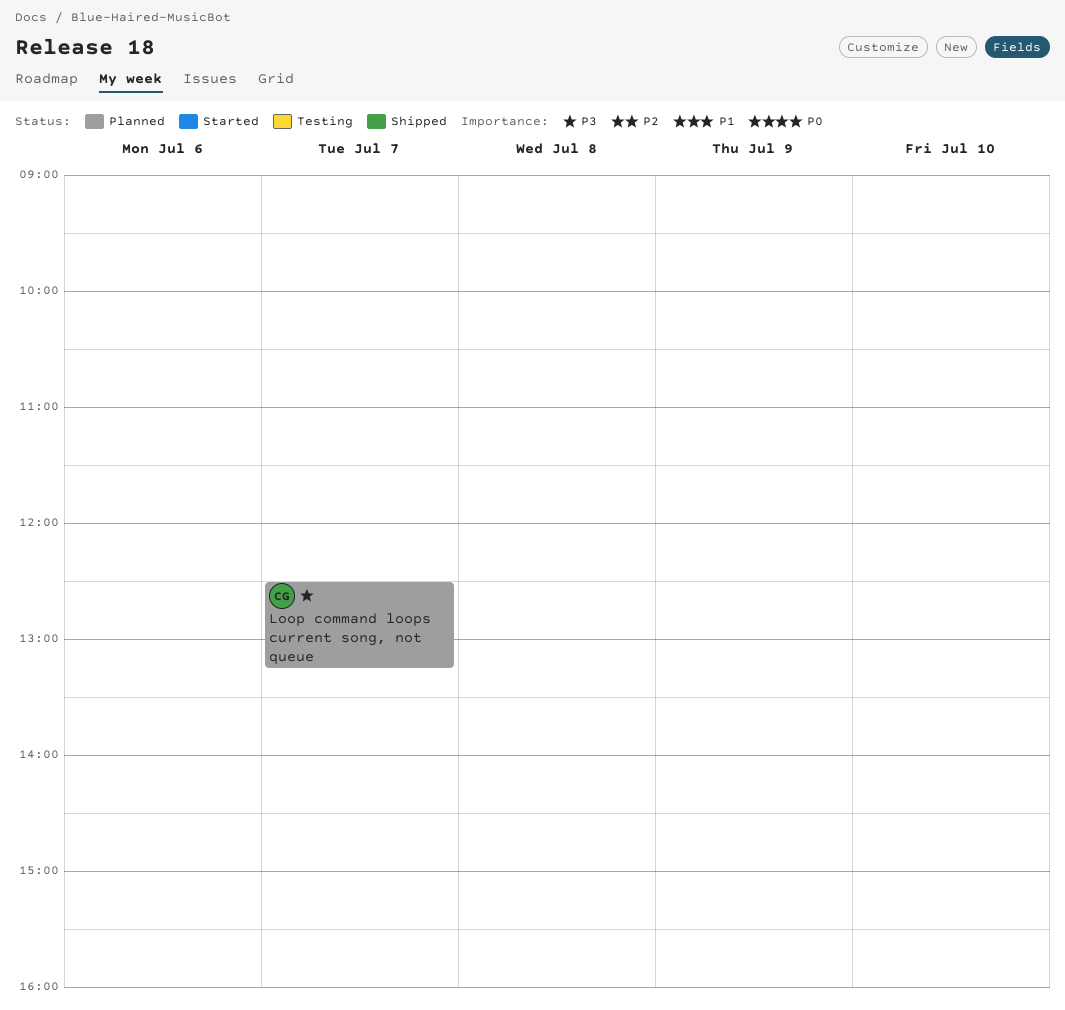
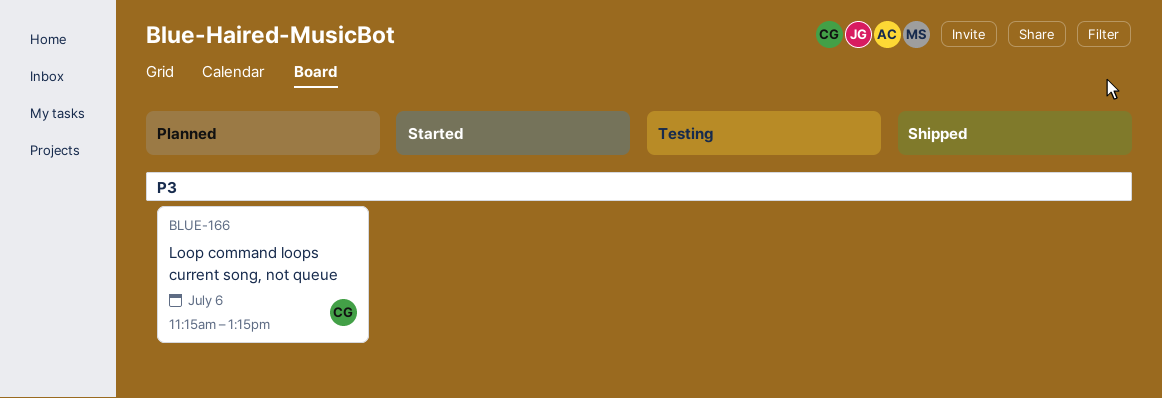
Loop command loops current song, not queue, day: Jul 7 -> Jul 6
Loop command loops current song, not queue, begins: 12:30 -> 11:15

